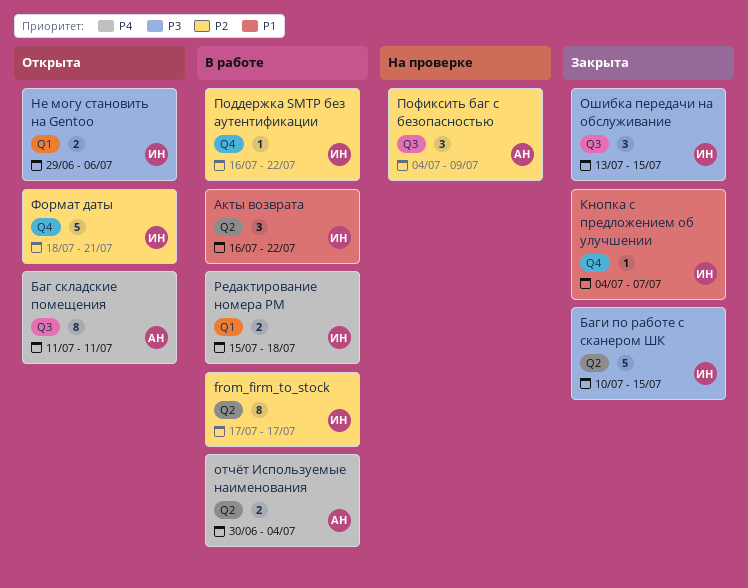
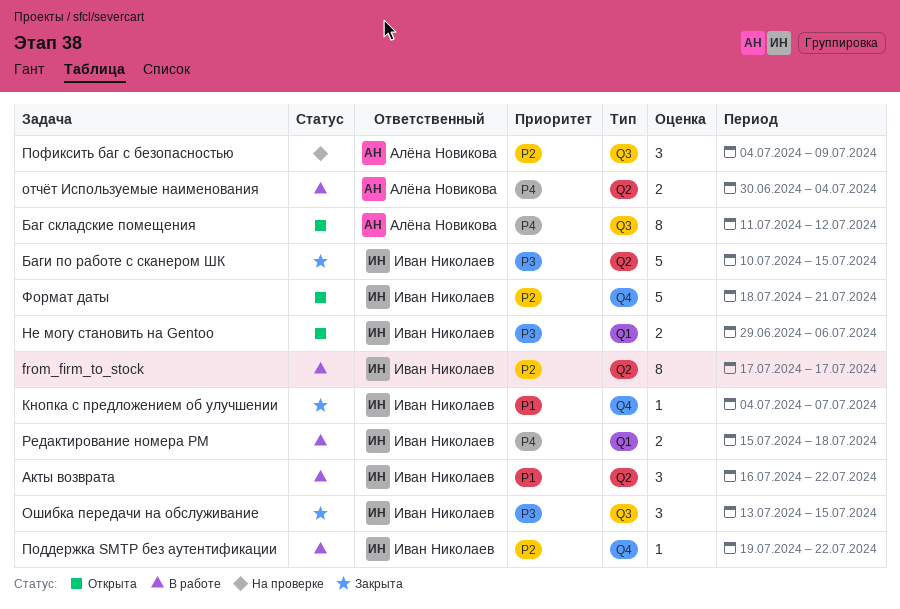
Баг складские помещения, due: Jul 11 -> Jul 12
Поддержка SMTP без аутентификации, start: Jul 16 -> Jul 19

